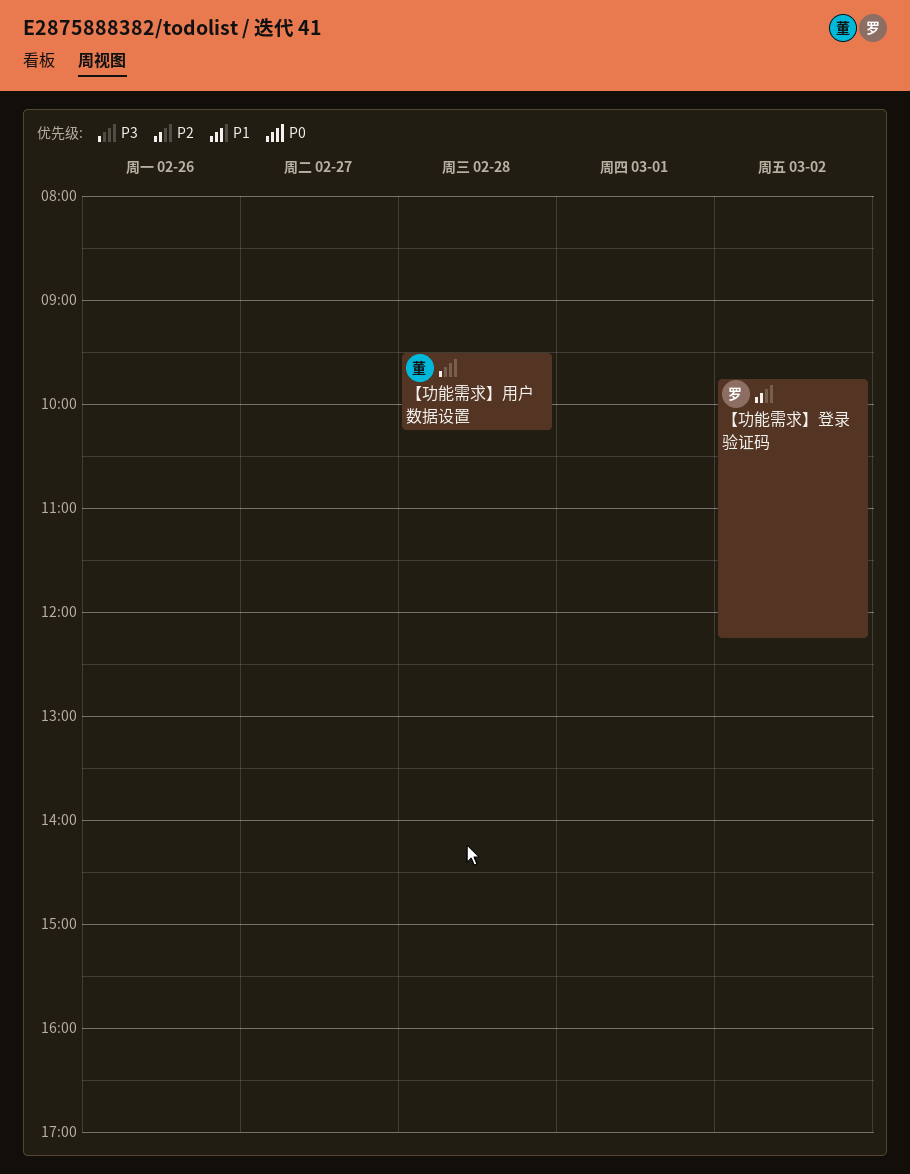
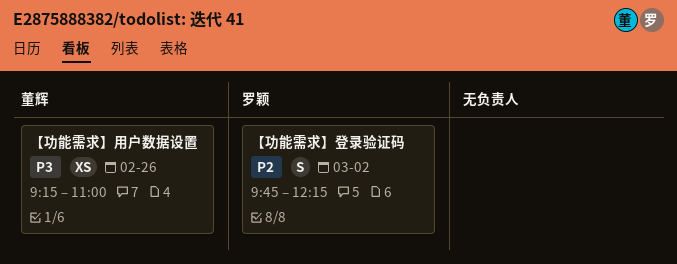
【功能需求】用户数据设置, day: Feb 28 -> Feb 26
【功能需求】用户数据设置, begins: 09:30 -> 09:15
【功能需求】用户数据设置, ends: 10:15 -> 11:00

